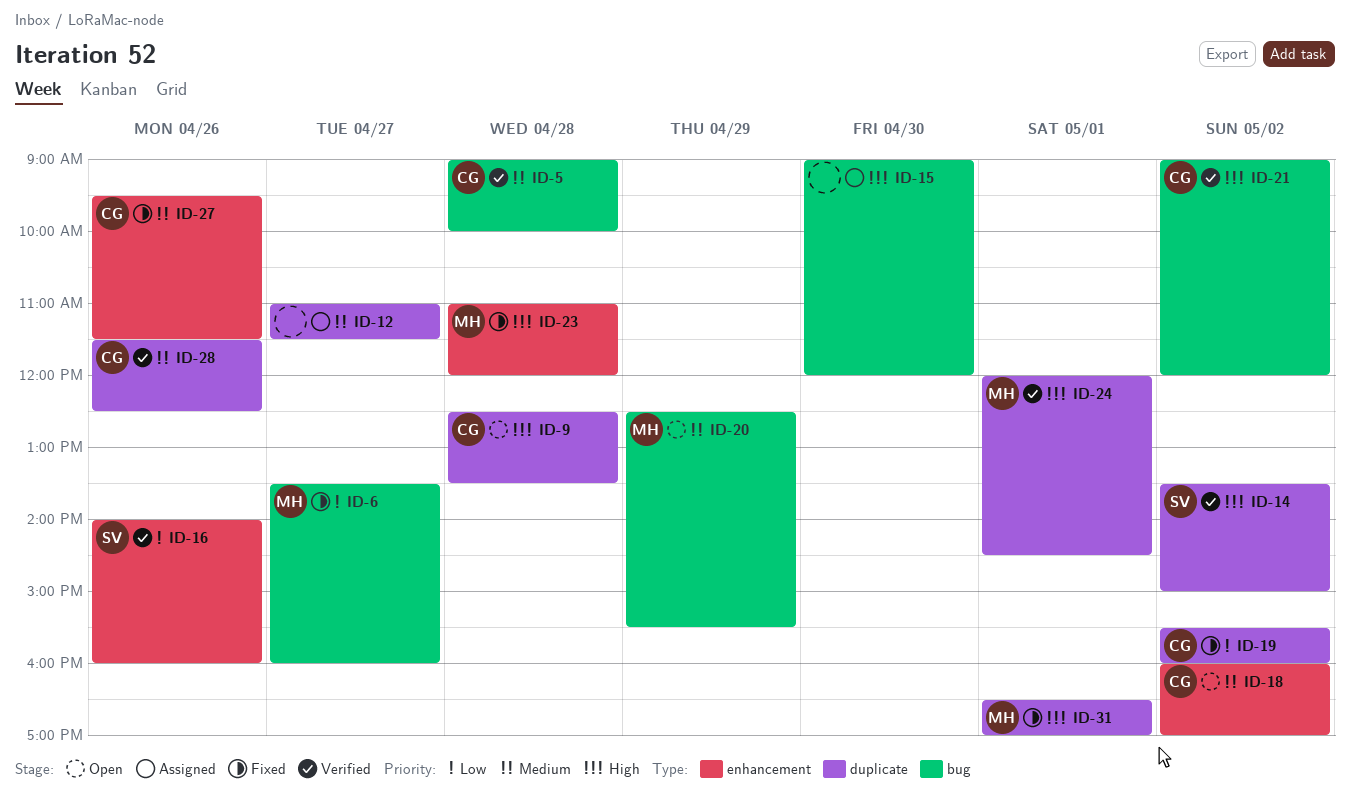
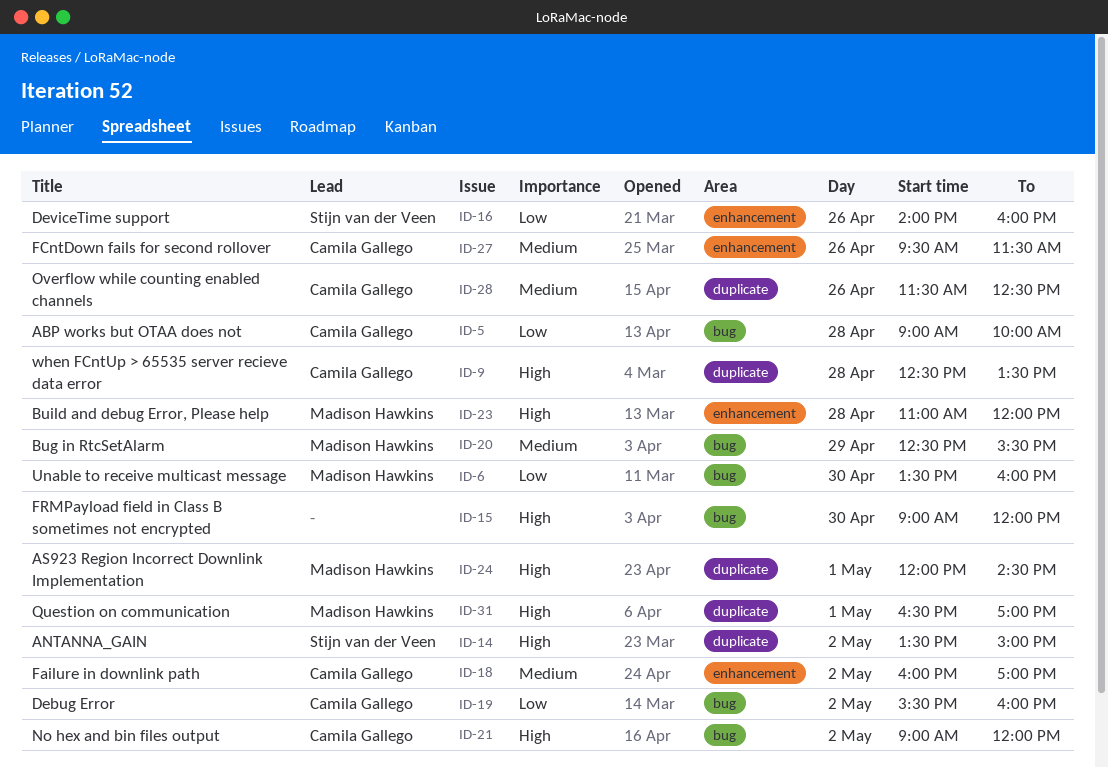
ID-5, priority: Medium -> Low
ID-6, day: Apr 27 -> Apr 30
ID-12: present -> none
ID-19, label: duplicate -> bug

